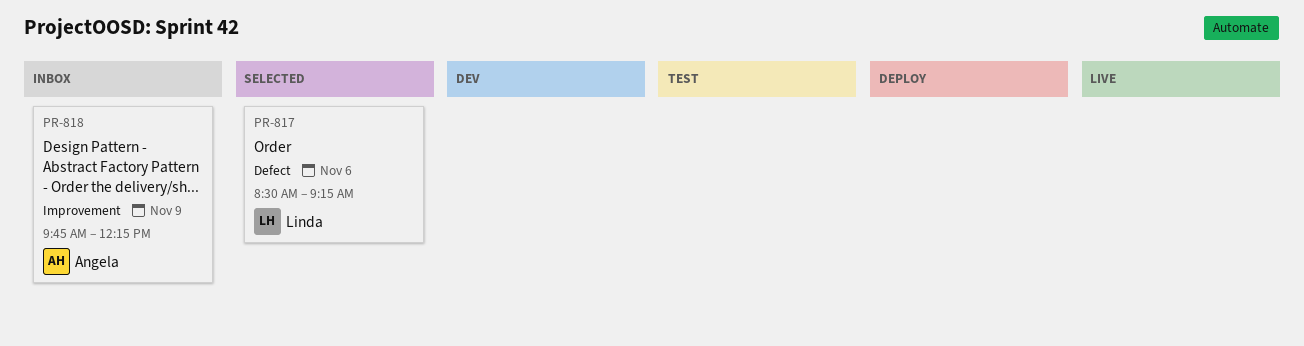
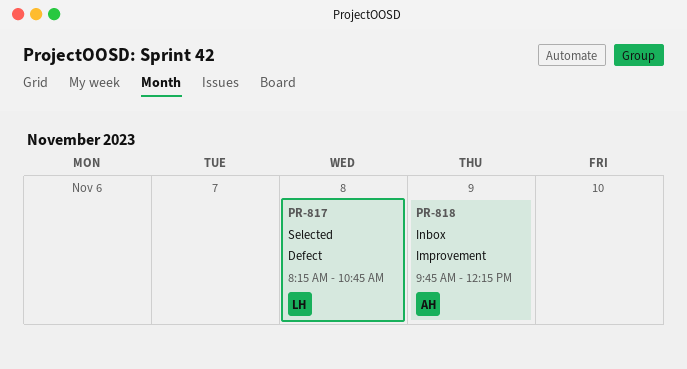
PR-817, day: Nov 6 -> Nov 8
PR-817, begins: 08:30 -> 08:15
PR-817, ends: 09:15 -> 10:45

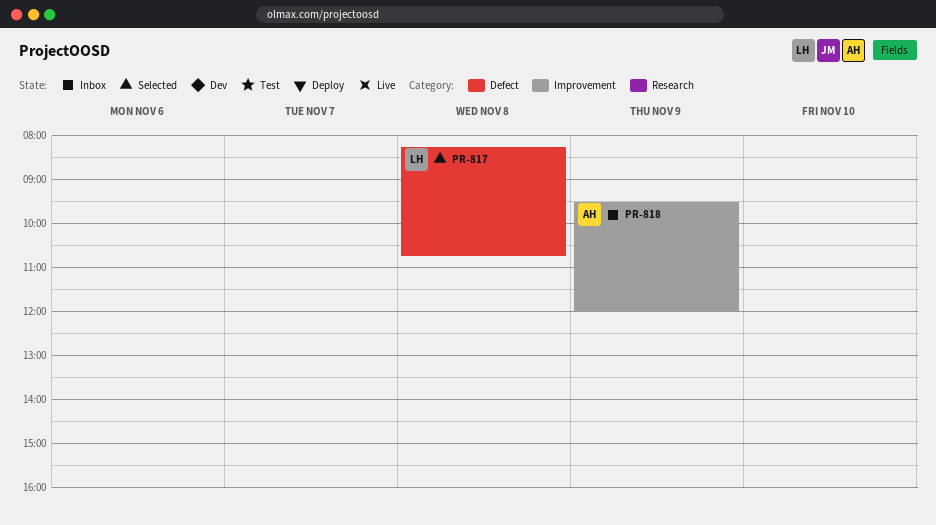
PR-818, begins: 09:45 -> 09:30
PR-818, ends: 12:15 -> 12:00

